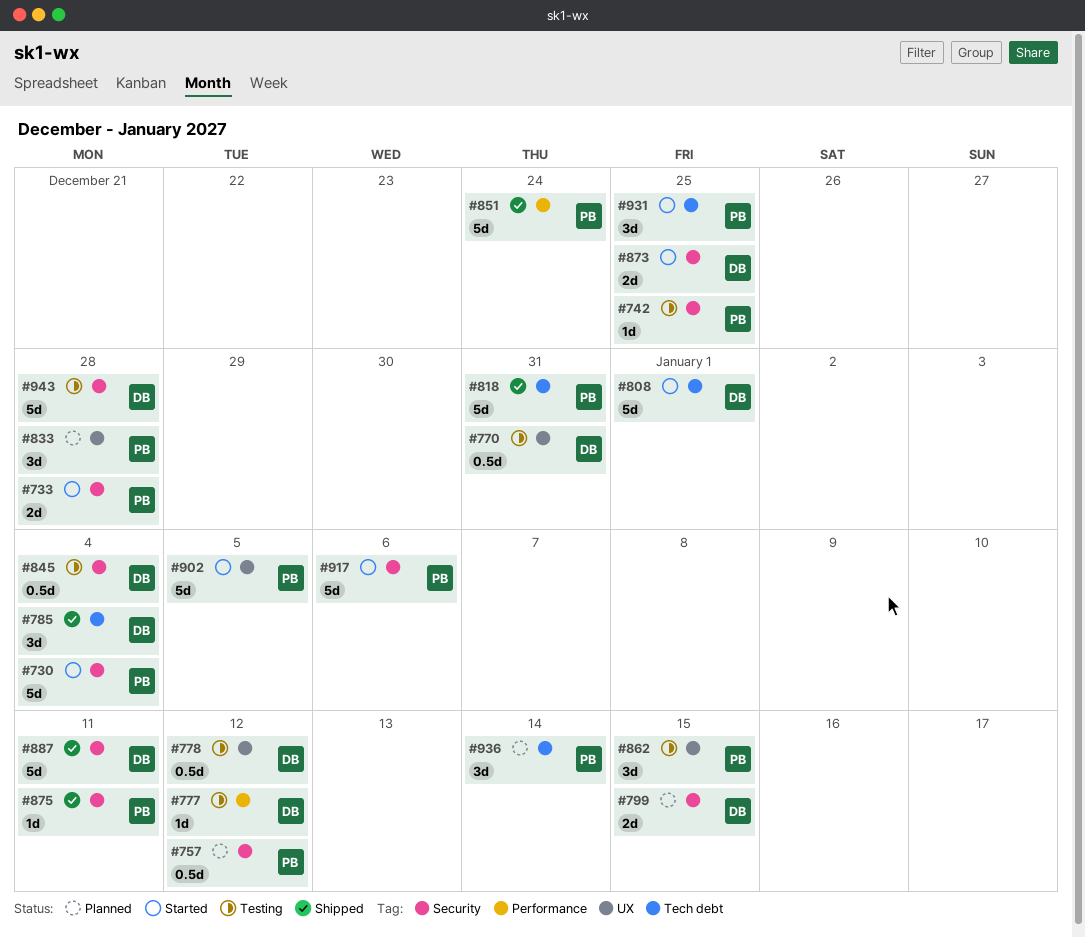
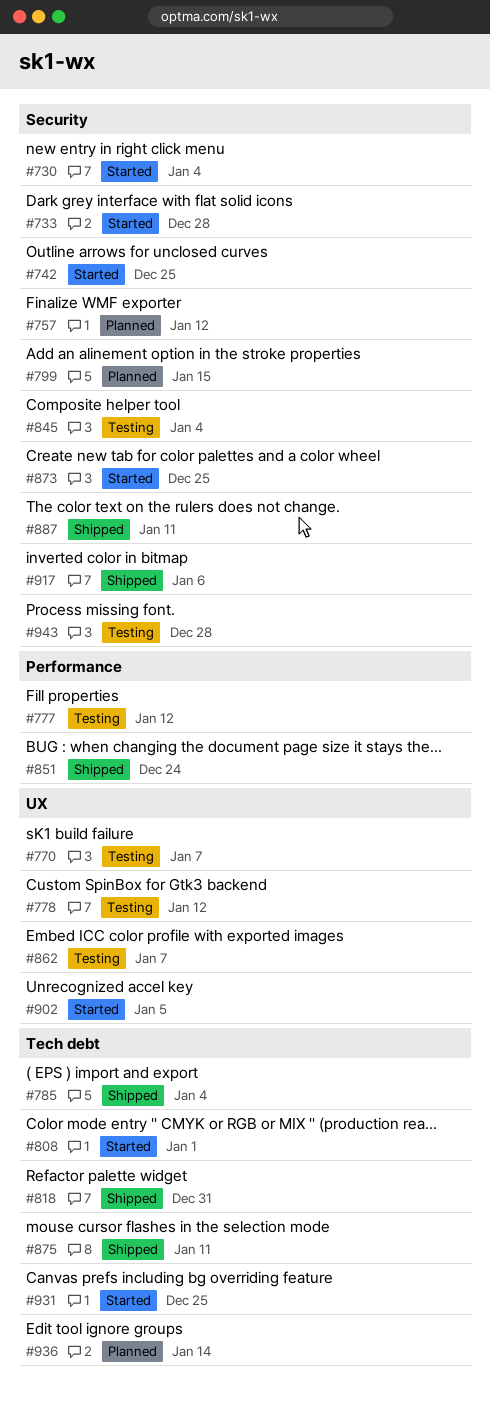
#742, status: Testing -> Started
#770, due: Dec 31 -> Jan 7
#833: present -> none
#862, due: Jan 15 -> Jan 7
#875, label: Security -> Tech debt
#917, status: Started -> Shipped

